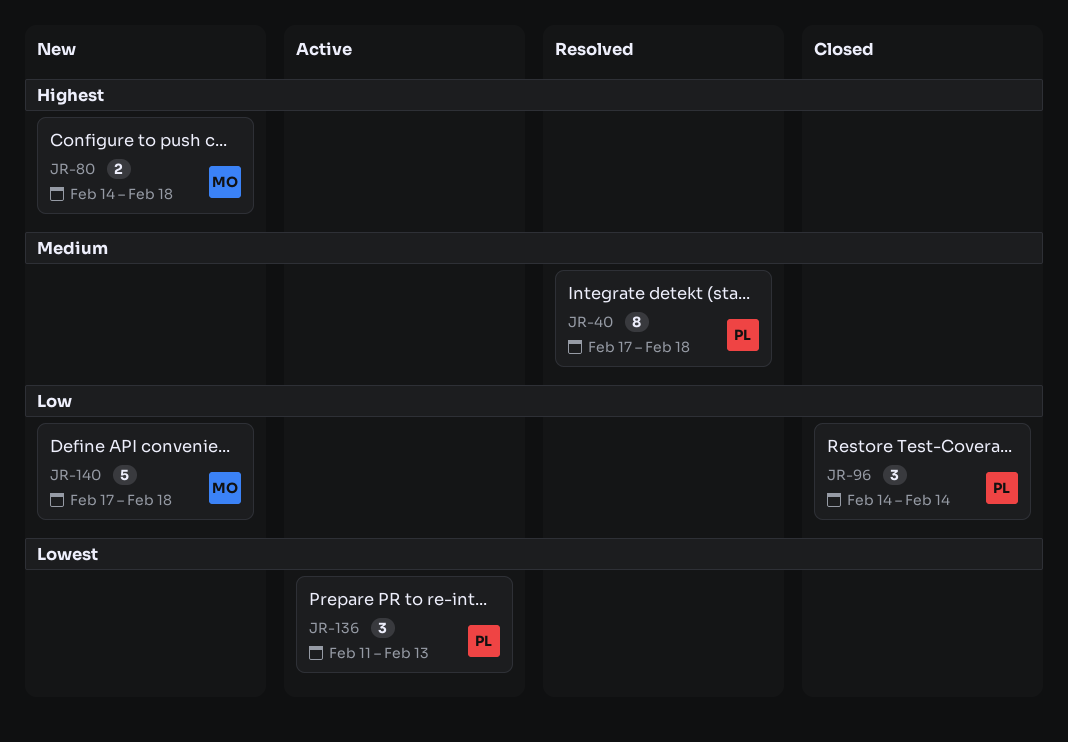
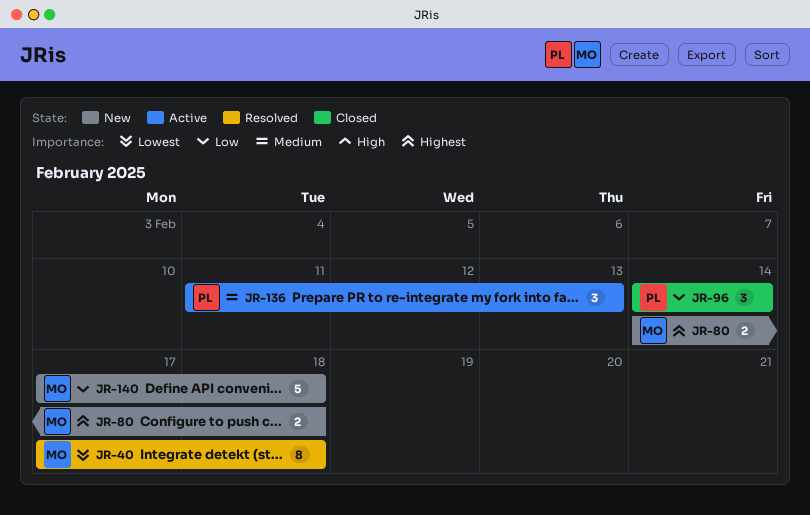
JR-40, owner: PL -> MO
JR-40, priority: Medium -> Lowest
JR-136, priority: Lowest -> Medium

